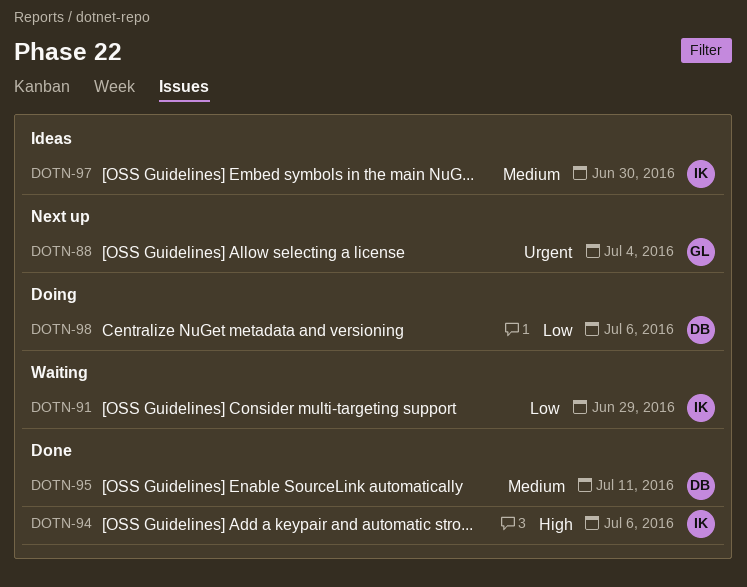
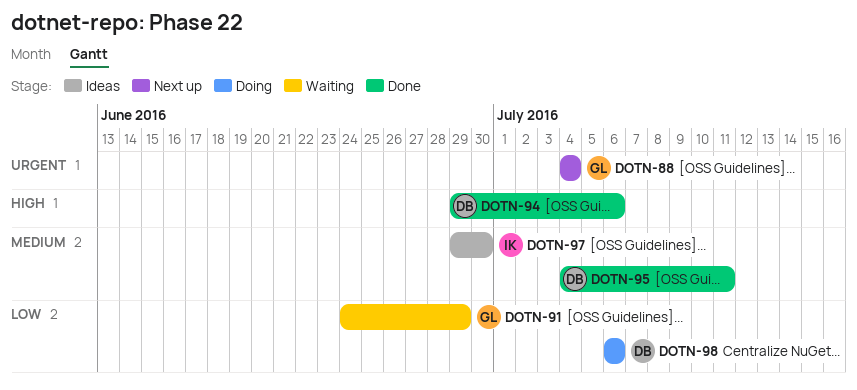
DOTN-91, owner: IK -> GL
DOTN-94, owner: IK -> DB

